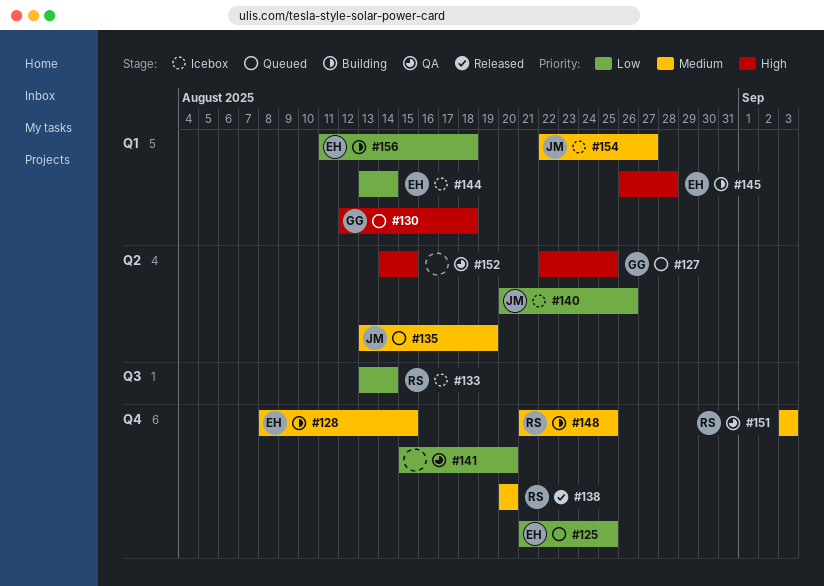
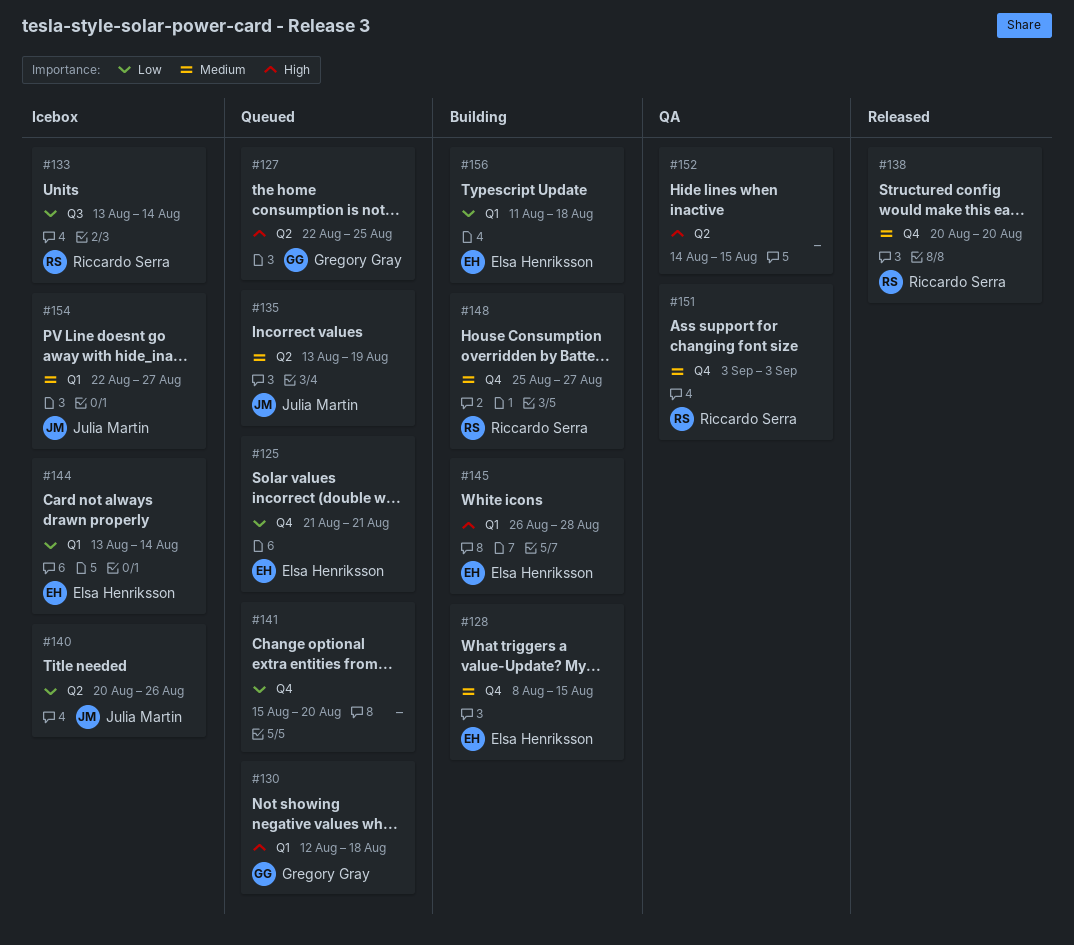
#125, due: Aug 25 -> Aug 21
#141, status: QA -> Queued
#148, start: Aug 21 -> Aug 25
#148, due: Aug 25 -> Aug 27

